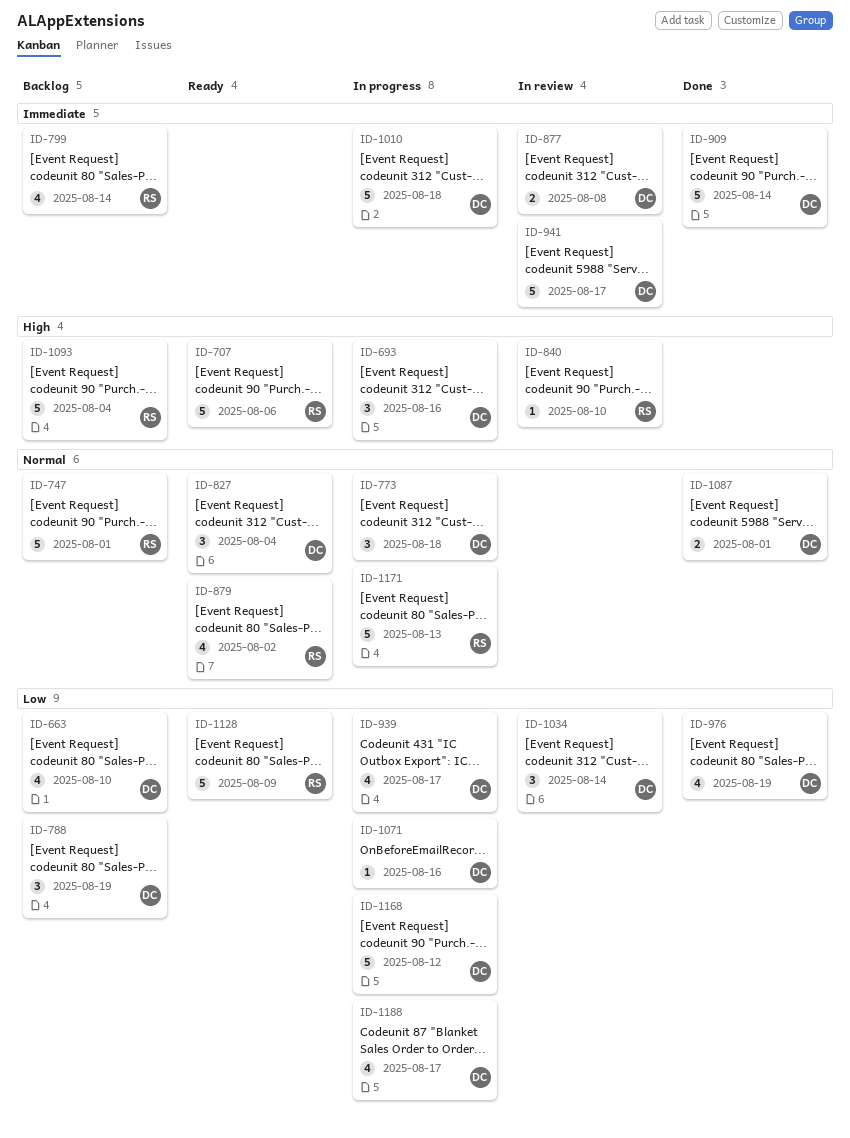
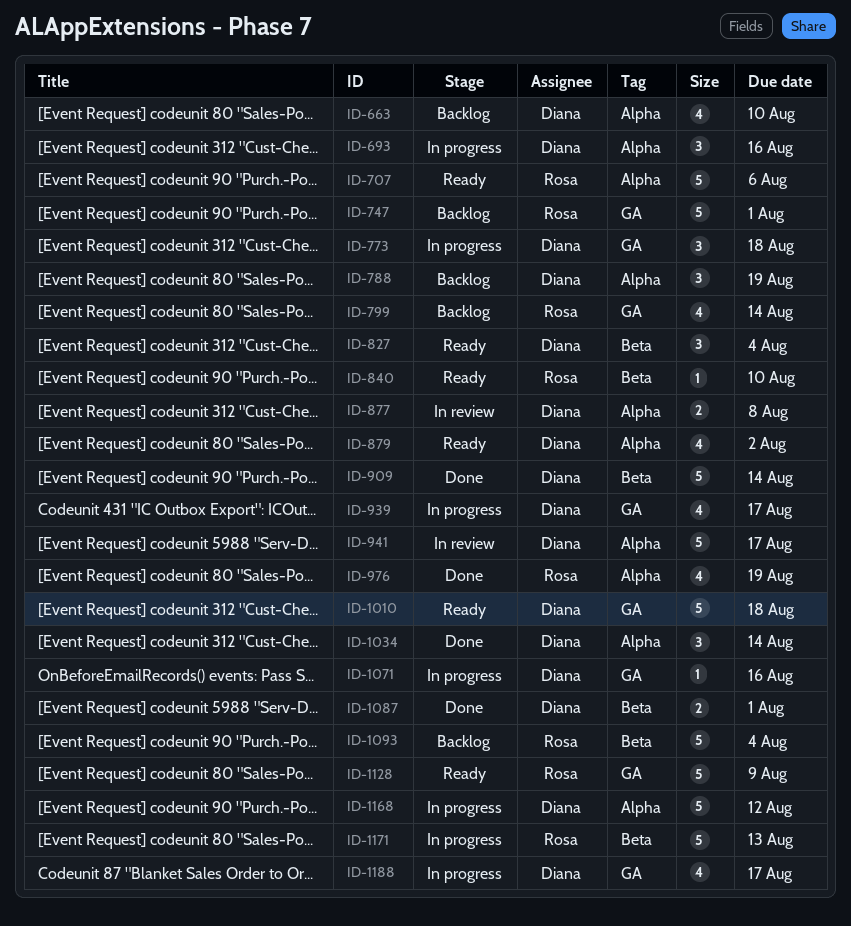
ID-840, status: In review -> Ready
ID-879, owner: Rosa -> Diana
ID-976, owner: Diana -> Rosa
ID-1010, status: In progress -> Ready
ID-1034, status: In review -> Done

